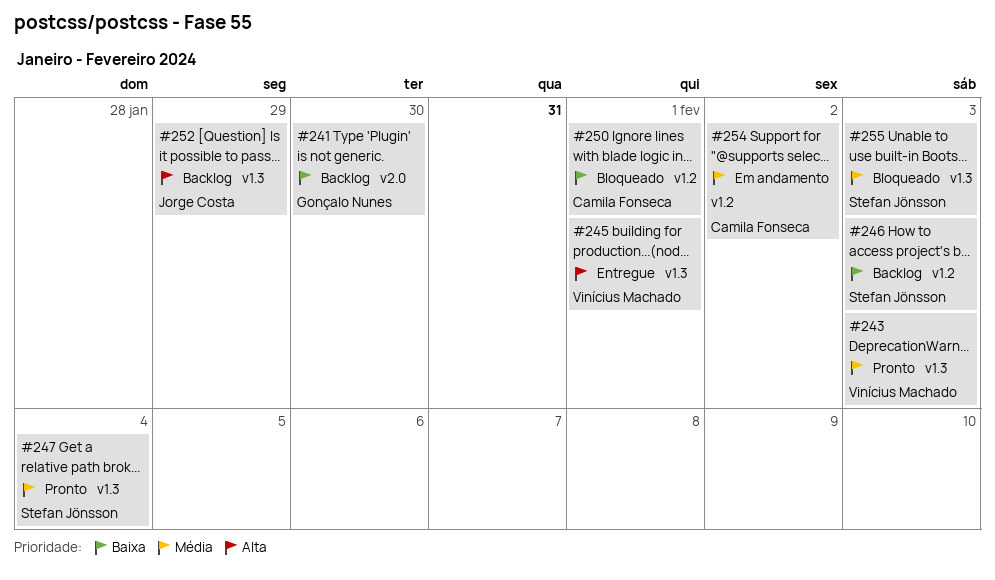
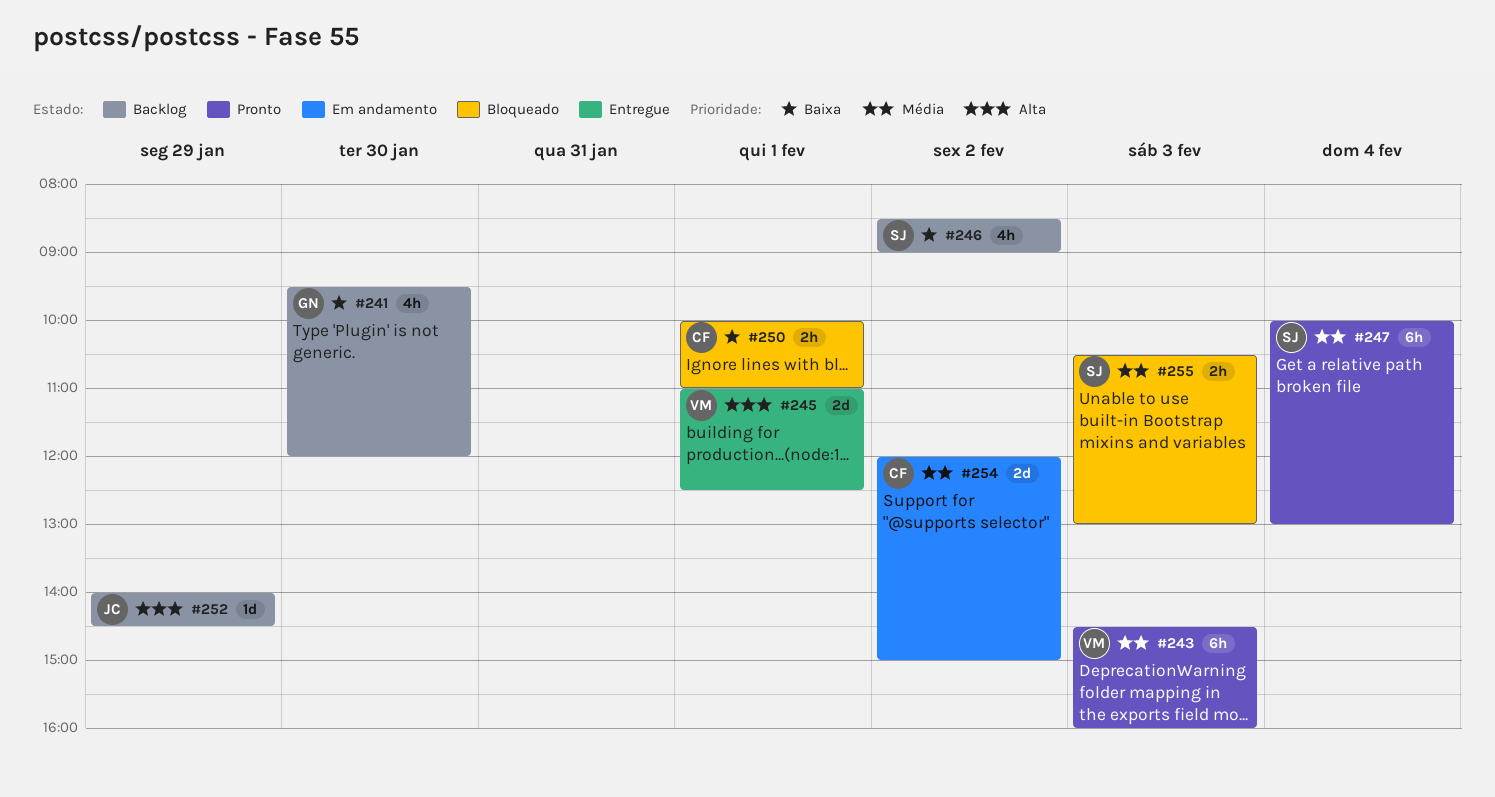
#246, day: Feb 3 -> Feb 2

